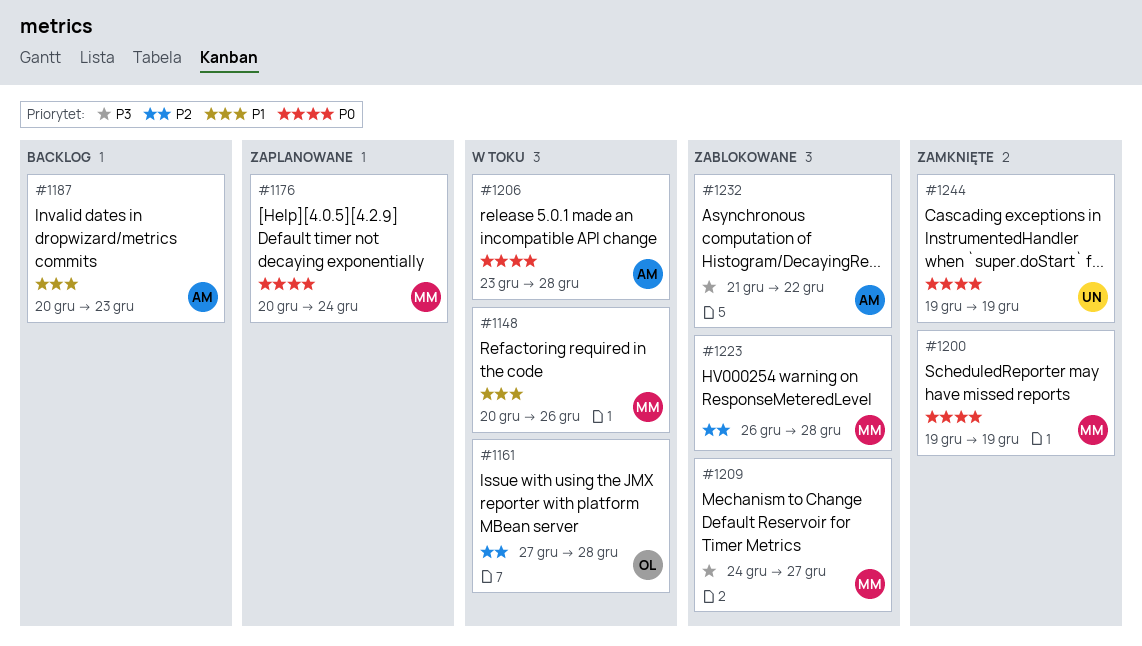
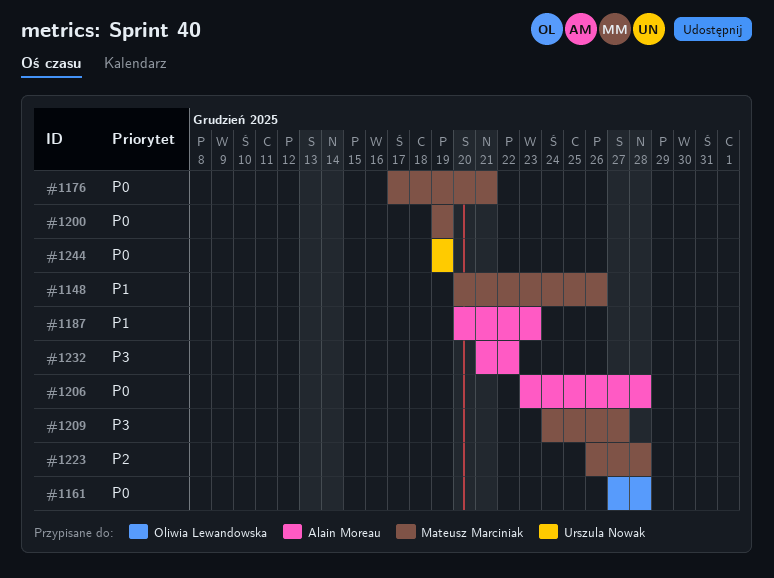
#1161, priority: P2 -> P0
#1176, start: Dec 20 -> Dec 17
#1176, due: Dec 24 -> Dec 21

